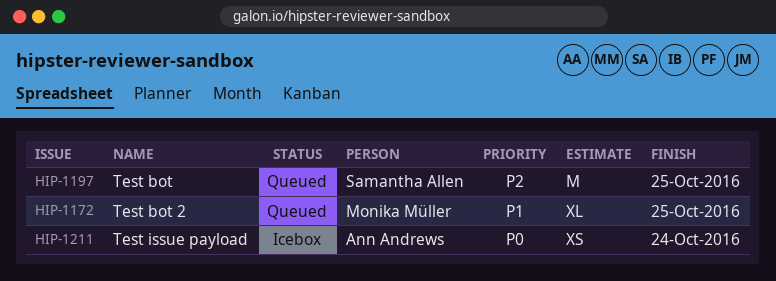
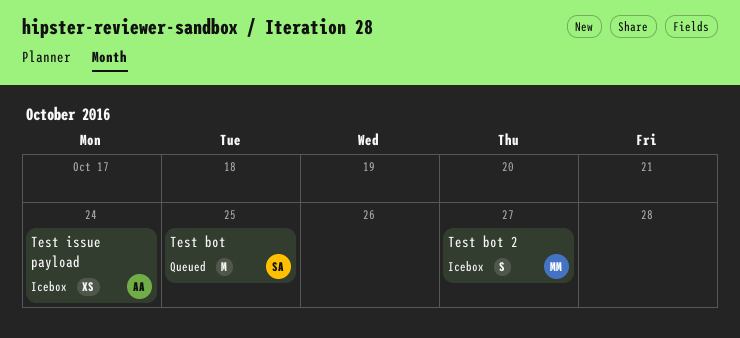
Test bot 2, status: Queued -> Icebox
Test bot 2, estimate: XL -> S
Test bot 2, due: Oct 25 -> Oct 27

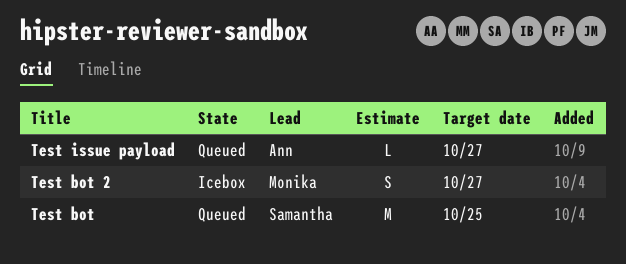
Test issue payload, status: Icebox -> Queued
Test issue payload, estimate: XS -> L
Test issue payload, due: Oct 24 -> Oct 27

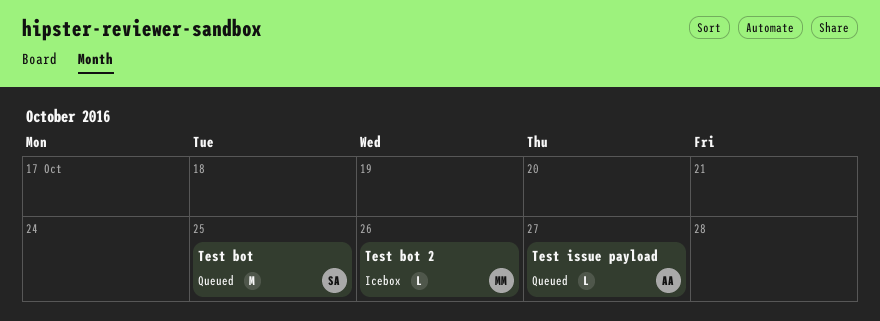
Test bot 2, estimate: S -> L
Test bot 2, due: Oct 27 -> Oct 26

